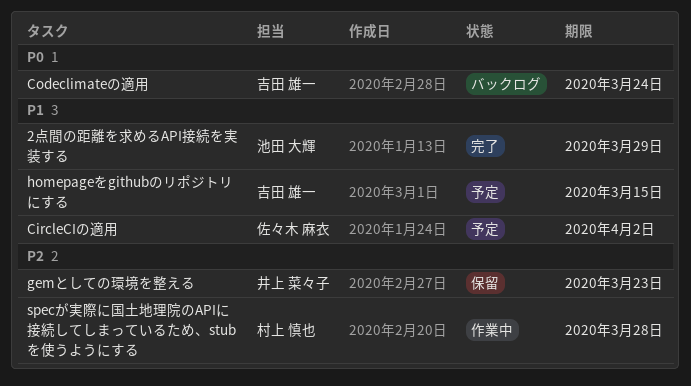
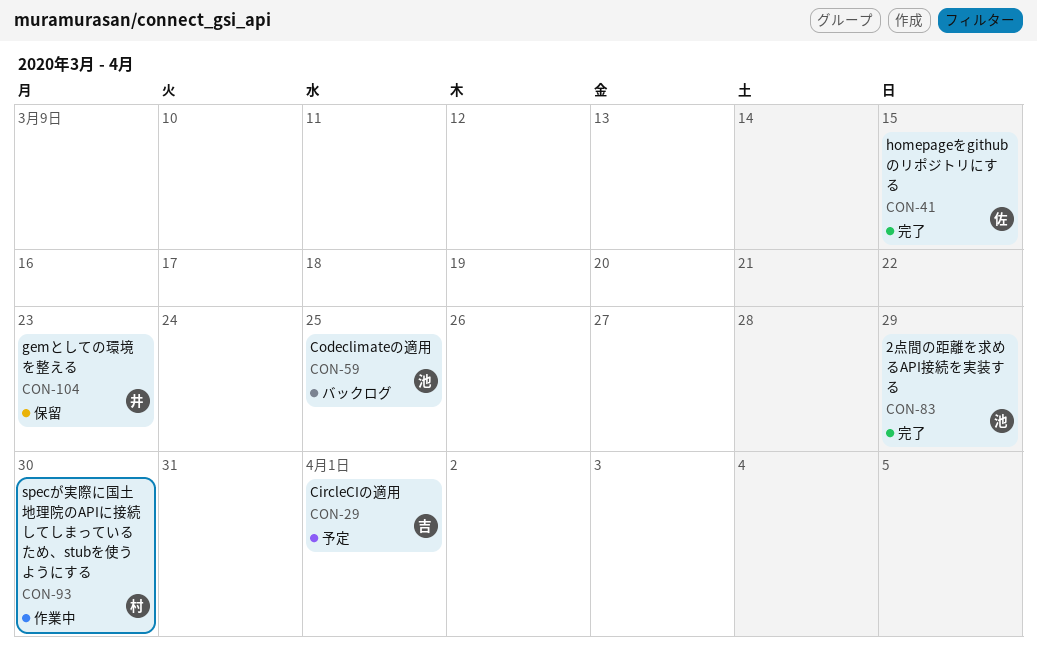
CircleCIの適用, owner: 佐々木 麻衣 -> 吉田 雄一
CircleCIの適用, due: Apr 2 -> Apr 1
Codeclimateの適用, owner: 吉田 雄一 -> 池田 大輝
Codeclimateの適用, due: Mar 24 -> Mar 25
homepageをgithubのリポジトリにする, status: 予定 -> 完了
homepageをgithubのリポジトリにする, owner: 吉田 雄一 -> 佐々木 麻衣
specが実際に国土地理院のAPIに接続してしまっているため、stubを使うようにする, due: Mar 28 -> Mar 30

